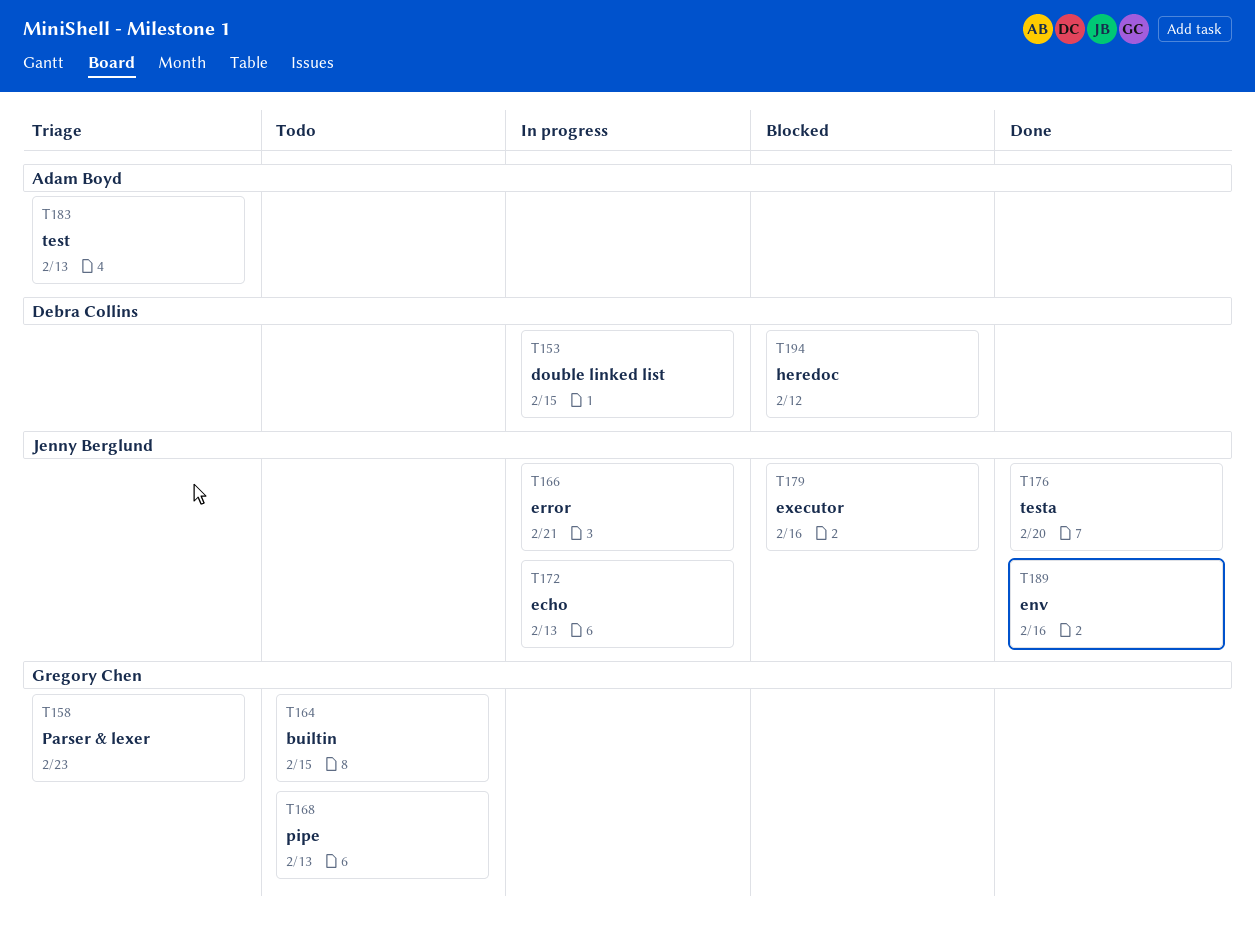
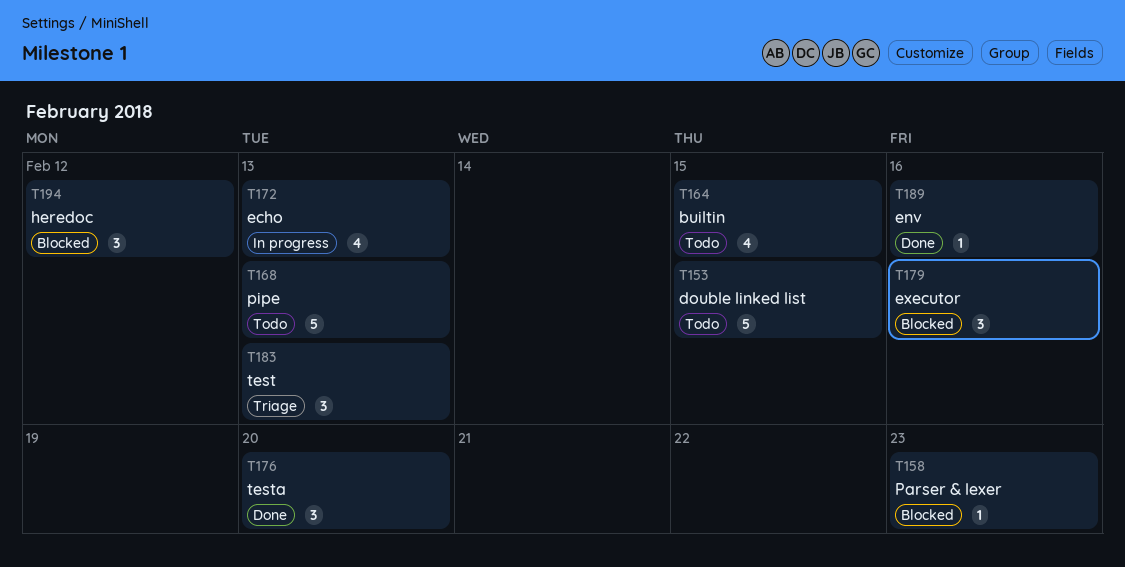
T153, status: In progress -> Todo
T158, status: Triage -> Blocked
T166: present -> none

